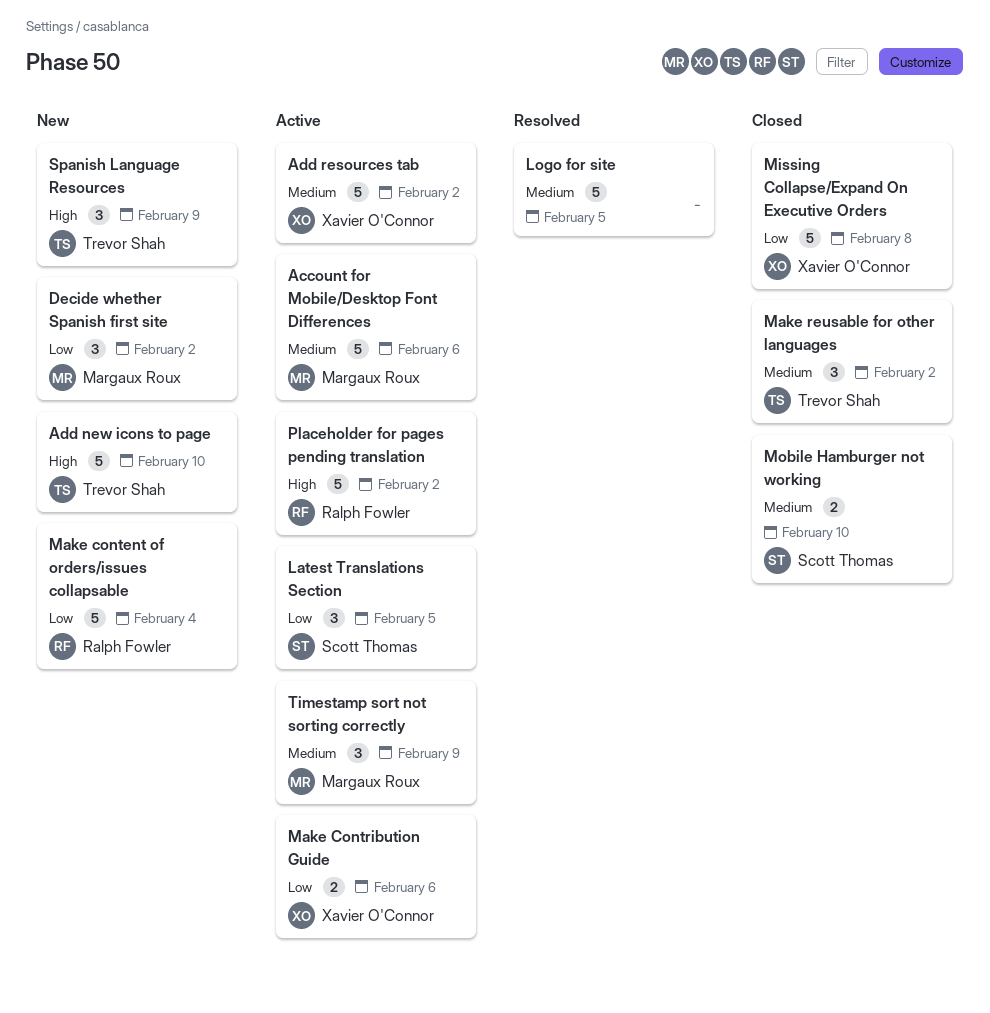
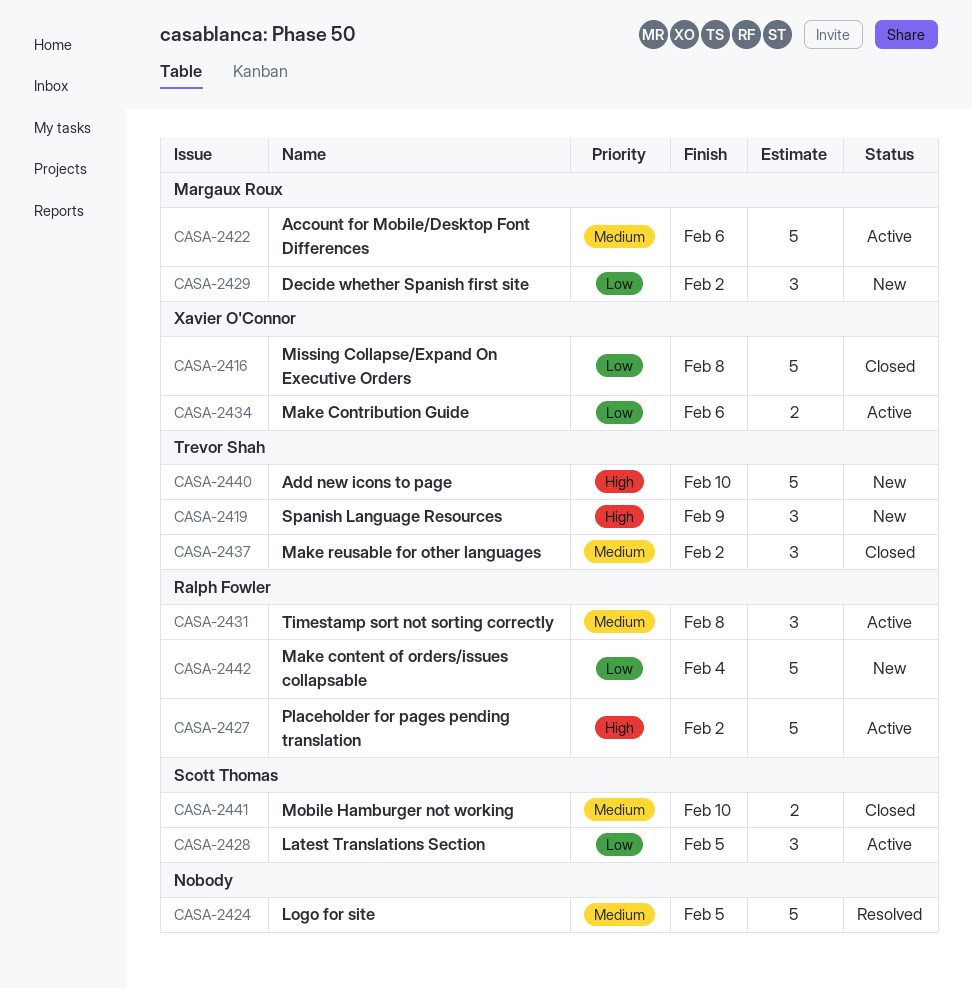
Add resources tab: present -> none
Timestamp sort not sorting correctly, owner: Margaux Roux -> Ralph Fowler
Timestamp sort not sorting correctly, due: Feb 9 -> Feb 8

